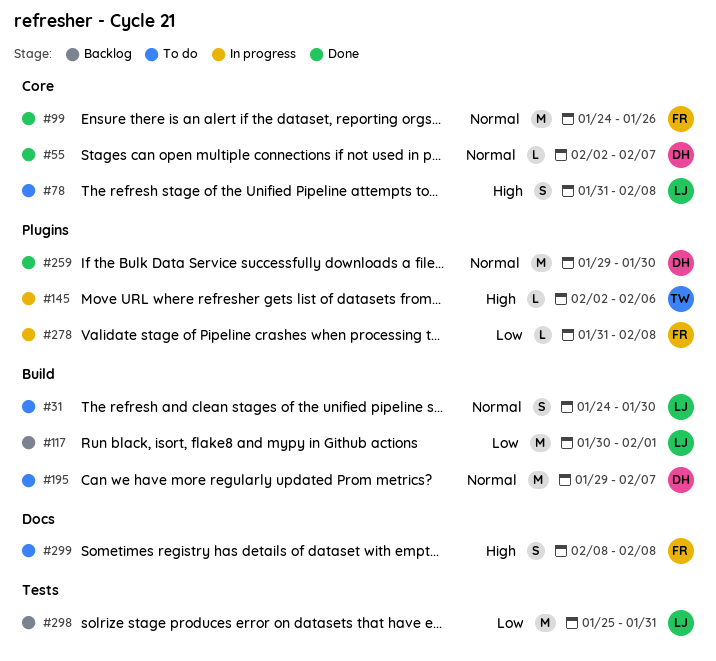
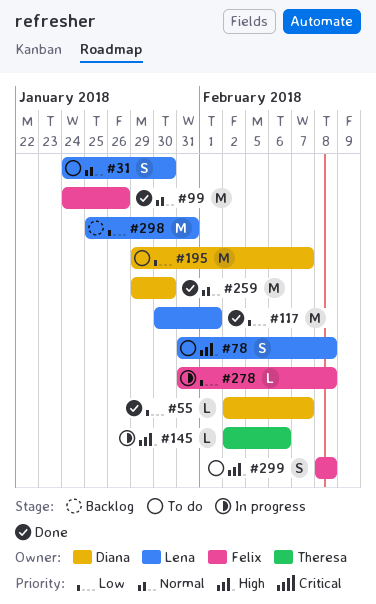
#55, priority: Normal -> Low
#117, status: Backlog -> Done
#195, priority: Normal -> Low

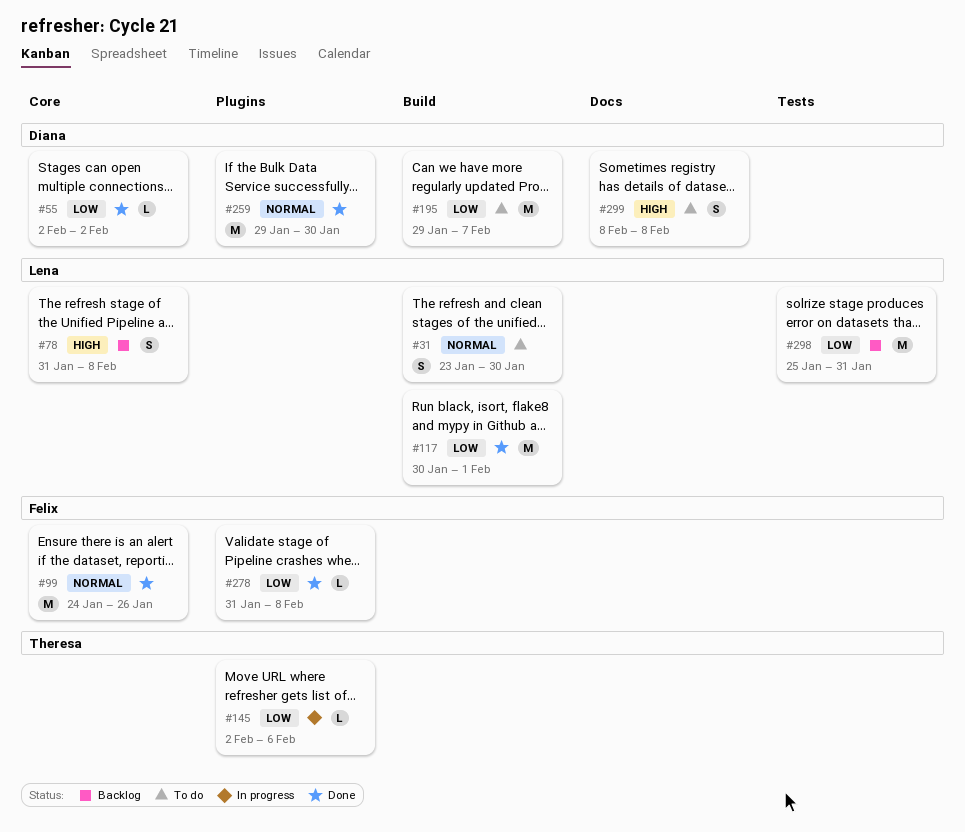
#31, start: Jan 24 -> Jan 23
#55, due: Feb 7 -> Feb 2
#78, status: To do -> Backlog
#145, priority: High -> Low
#278, status: In progress -> Done
#299, owner: Felix -> Diana

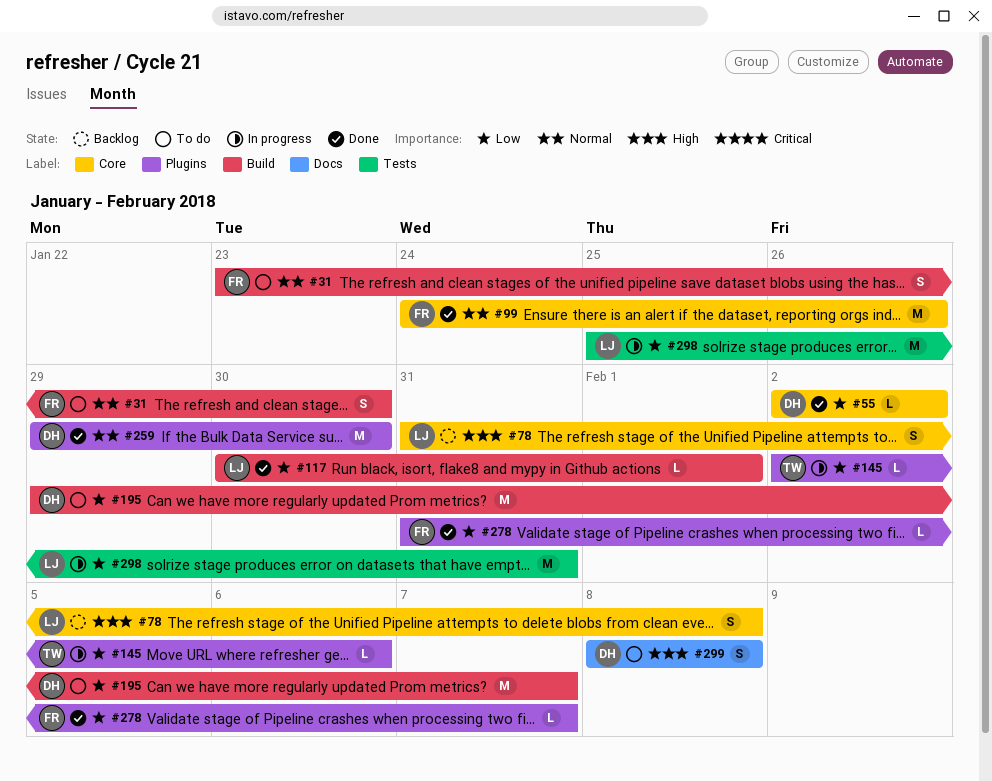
#31, owner: Lena -> Felix
#117, estimate: M -> L
#278, due: Feb 8 -> Feb 7
#298, status: Backlog -> In progress

